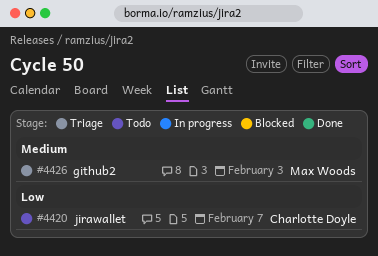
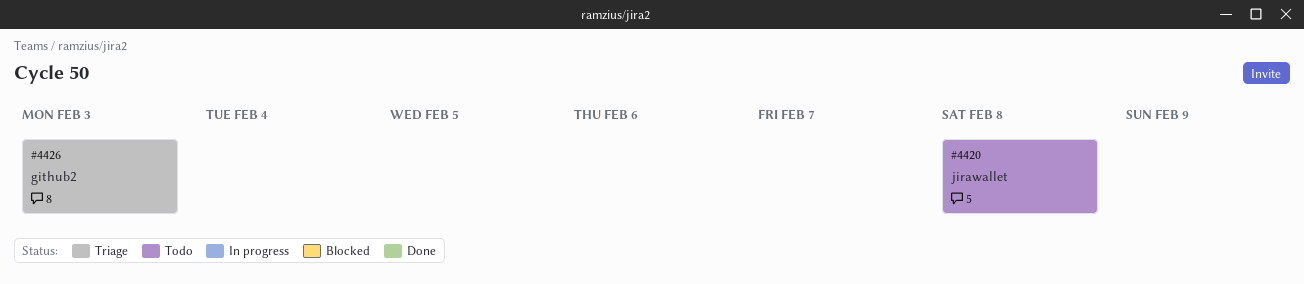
#4420, due: Feb 7 -> Feb 8

